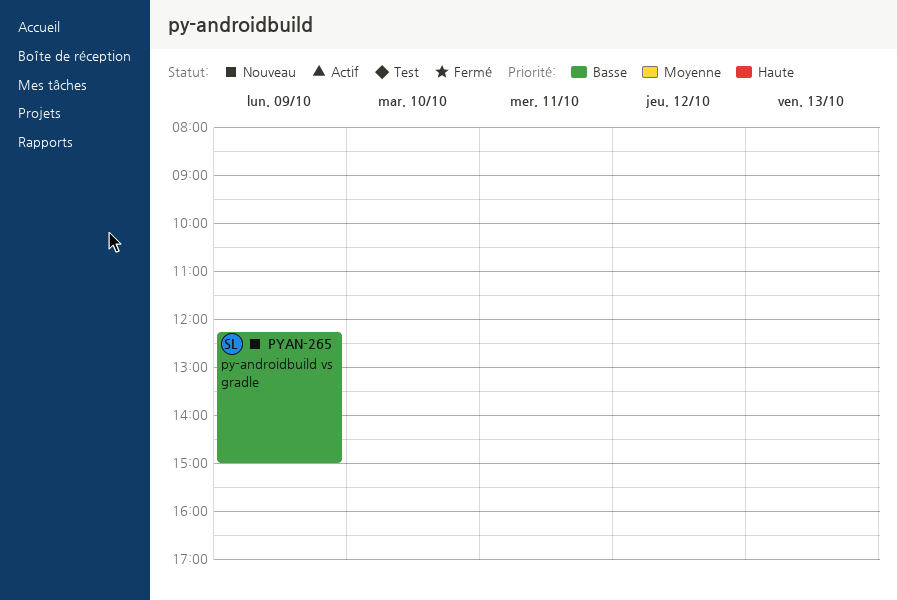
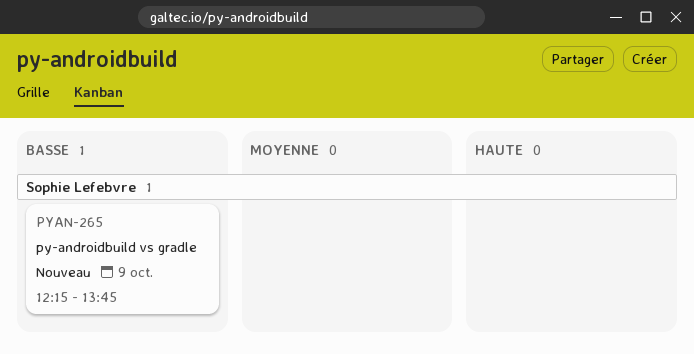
PYAN-265, ends: 15:00 -> 13:45

